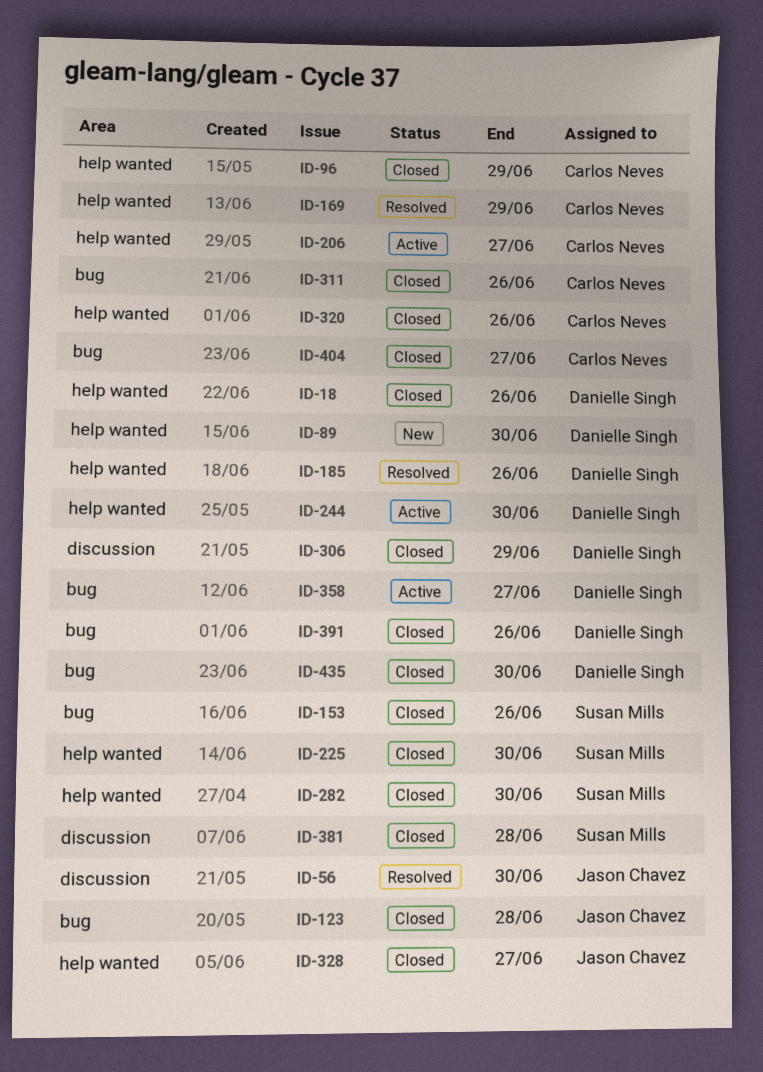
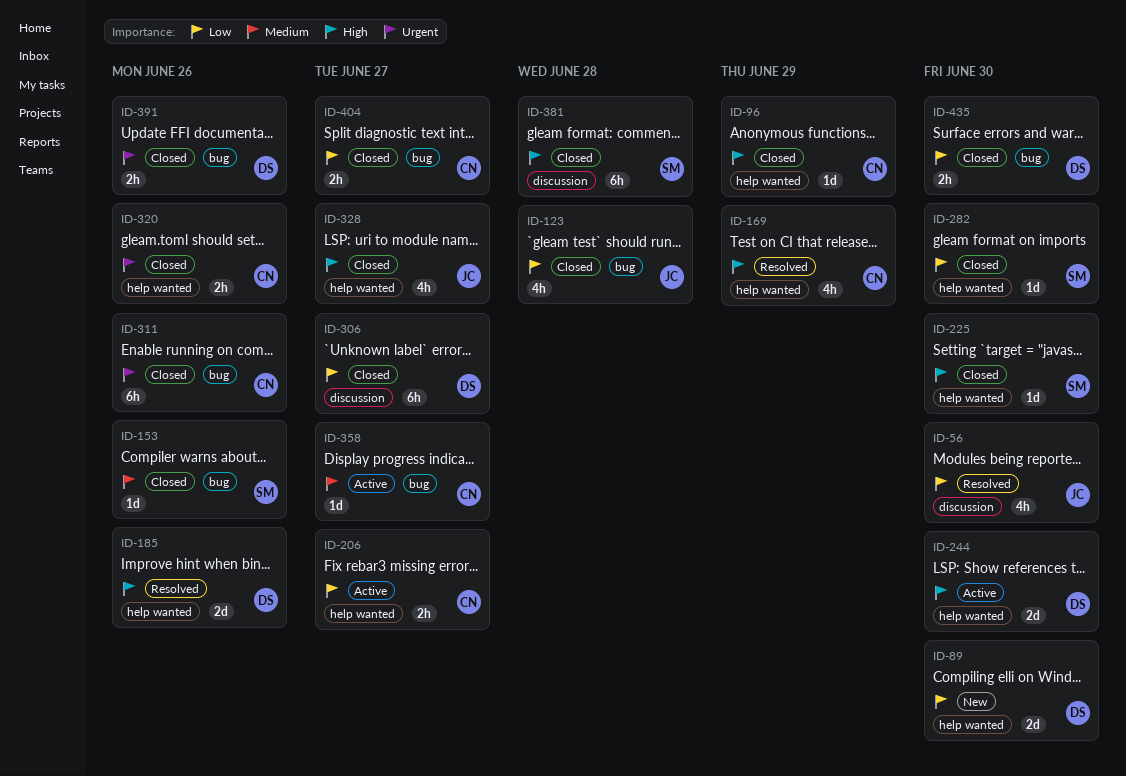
ID-18: present -> none
ID-306, due: Jun 29 -> Jun 27
ID-358, owner: Danielle Singh -> Carlos Neves

